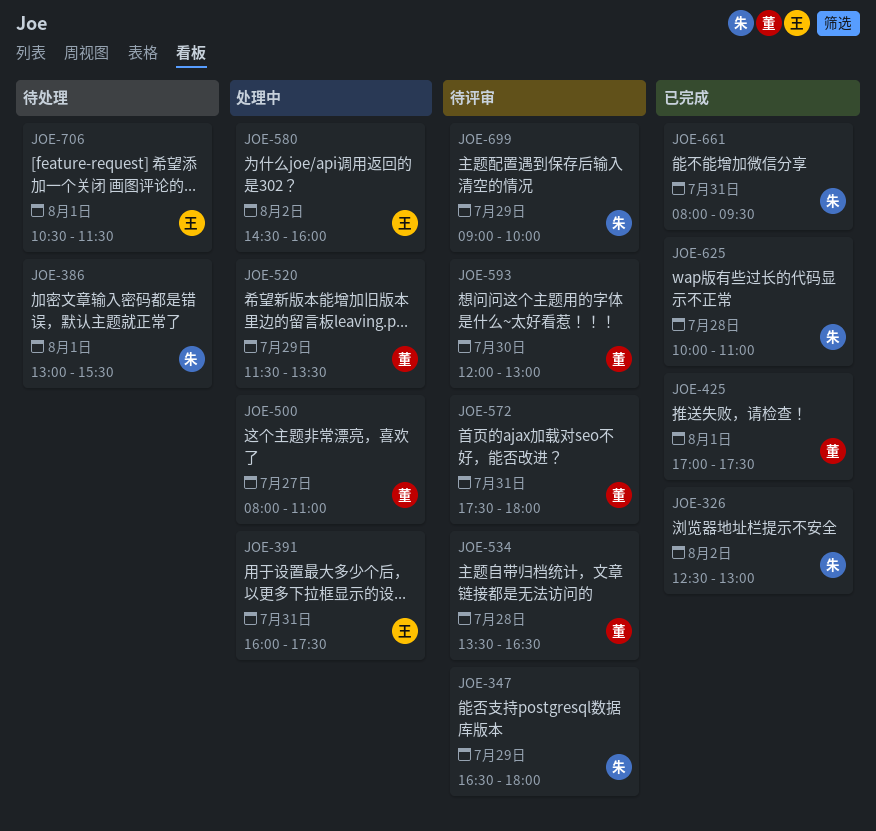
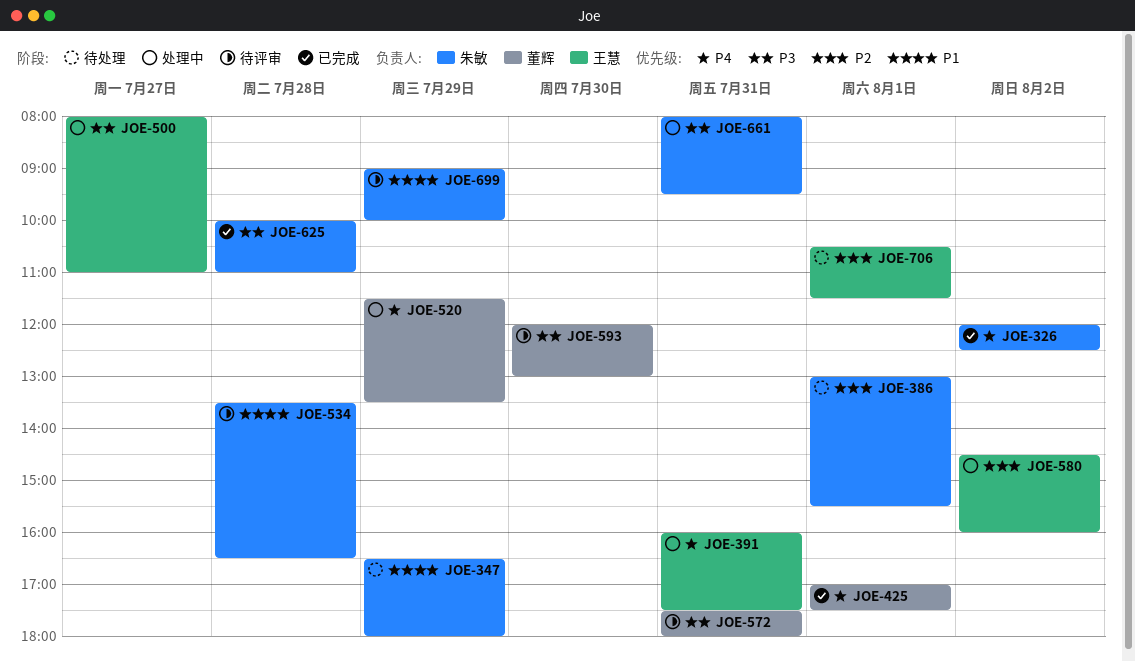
JOE-326, begins: 12:30 -> 12:00
JOE-326, ends: 13:00 -> 12:30
JOE-347, status: 待评审 -> 待处理
JOE-500, owner: 董辉 -> 王慧
JOE-534, owner: 董辉 -> 朱敏
JOE-661, status: 已完成 -> 处理中

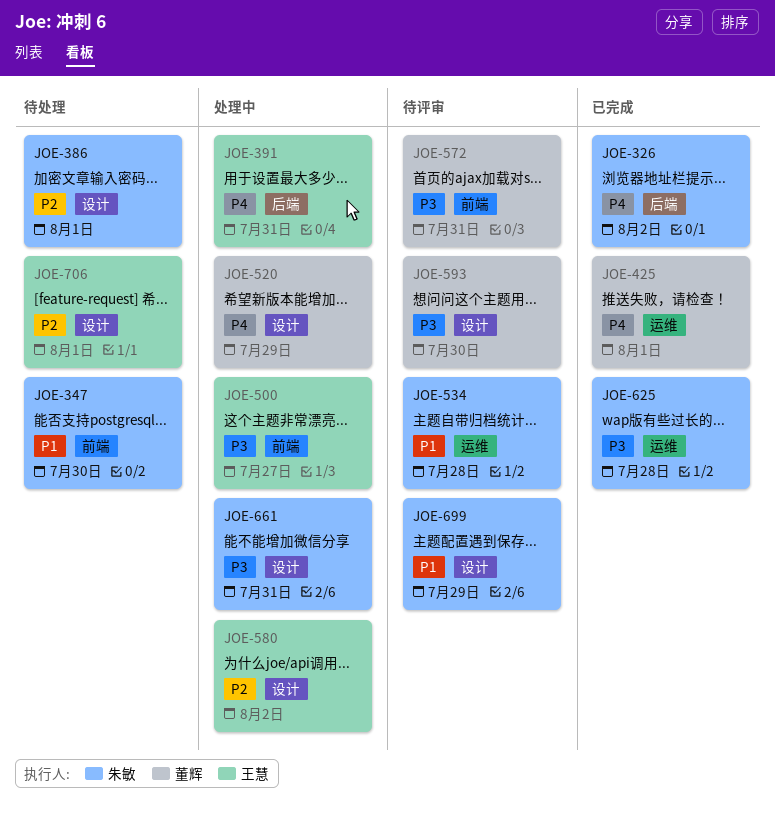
JOE-347, day: Jul 29 -> Jul 30

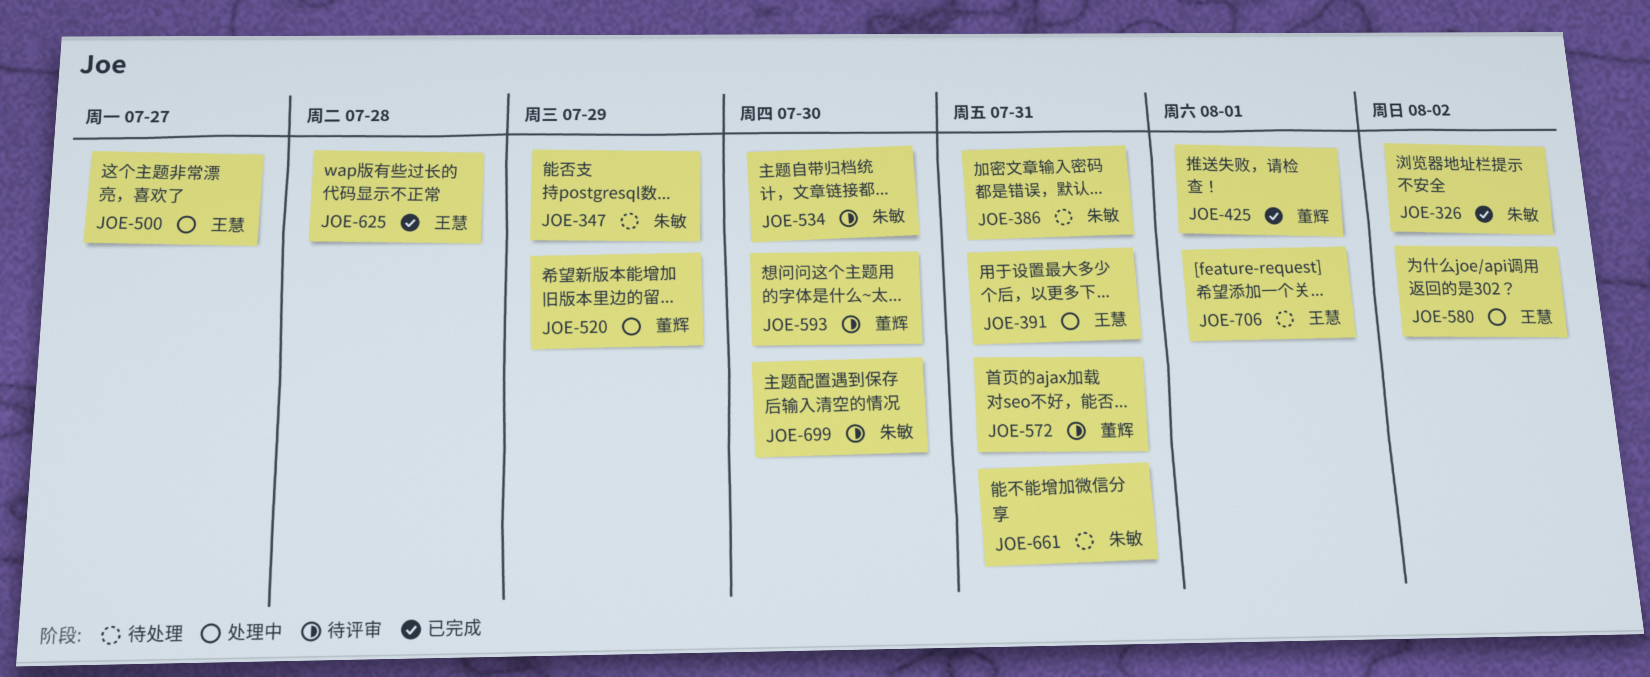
JOE-347, day: Jul 30 -> Jul 29
JOE-386, day: Aug 1 -> Jul 31
JOE-534, day: Jul 28 -> Jul 30
JOE-625, owner: 朱敏 -> 王慧
JOE-661, status: 处理中 -> 待处理
JOE-699, day: Jul 29 -> Jul 30

